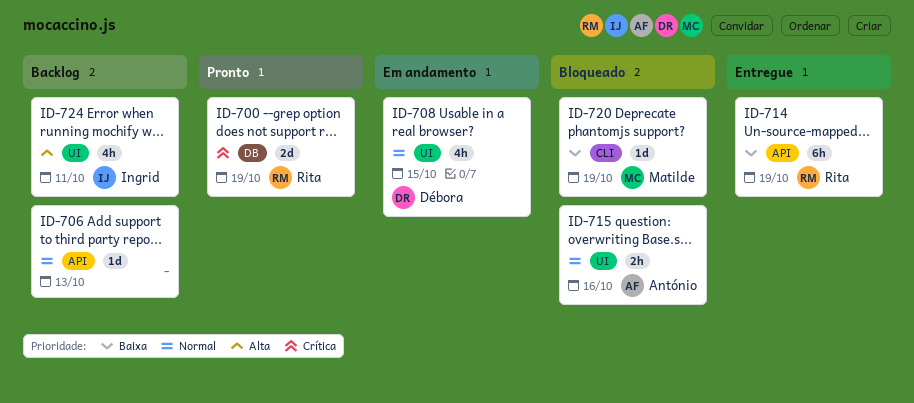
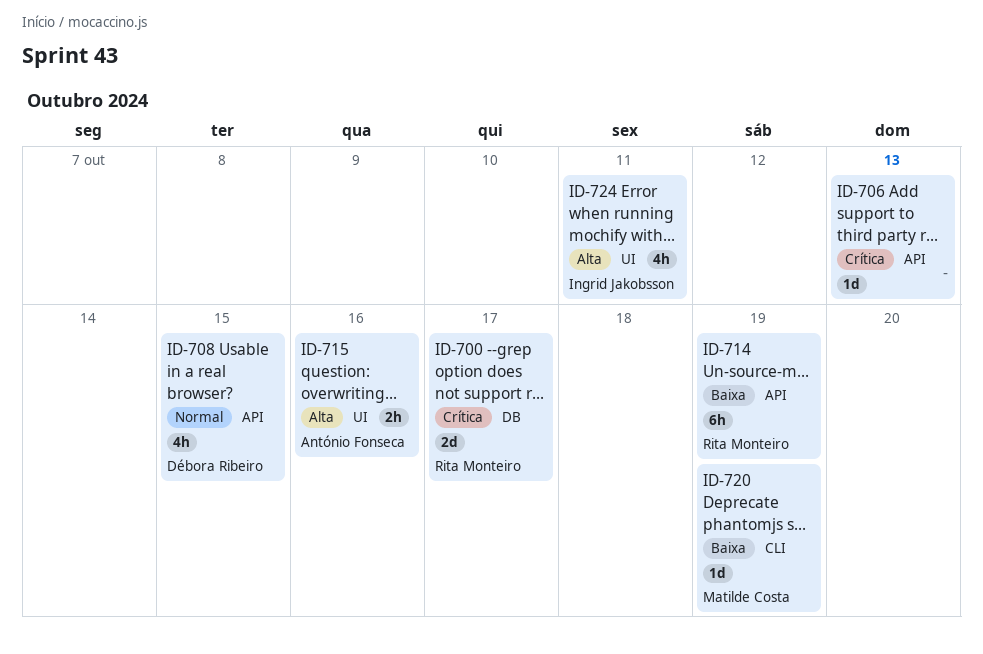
ID-700, due: Oct 19 -> Oct 17
ID-706, priority: Normal -> Crítica
ID-708, label: UI -> API
ID-715, priority: Normal -> Alta

